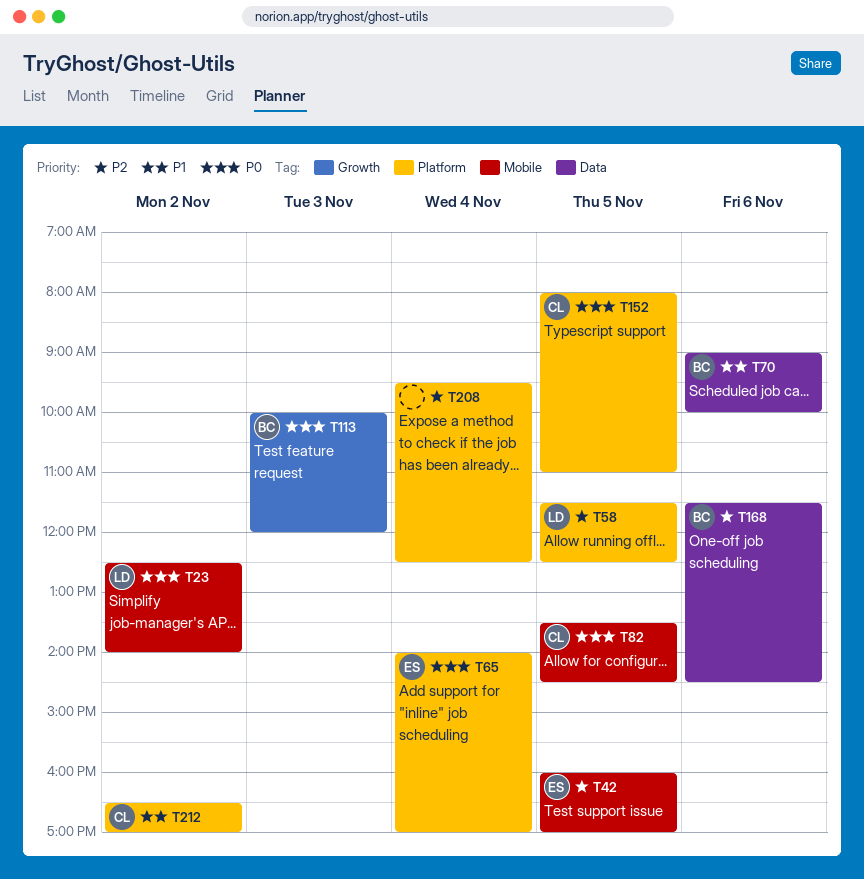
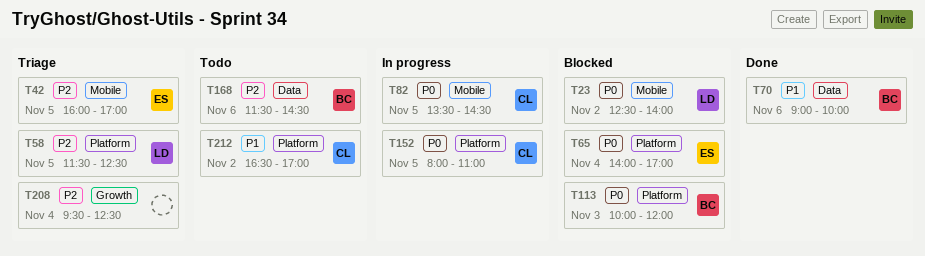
T113, label: Growth -> Platform
T208, label: Platform -> Growth

